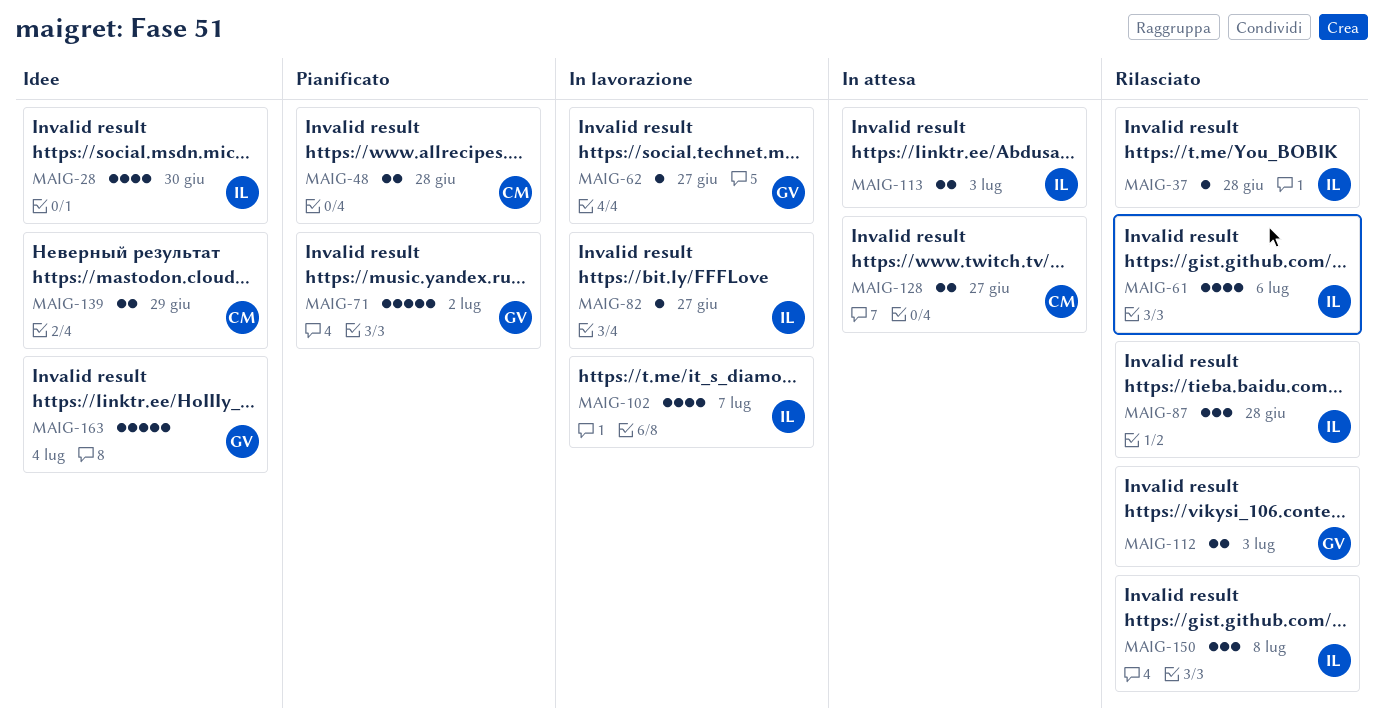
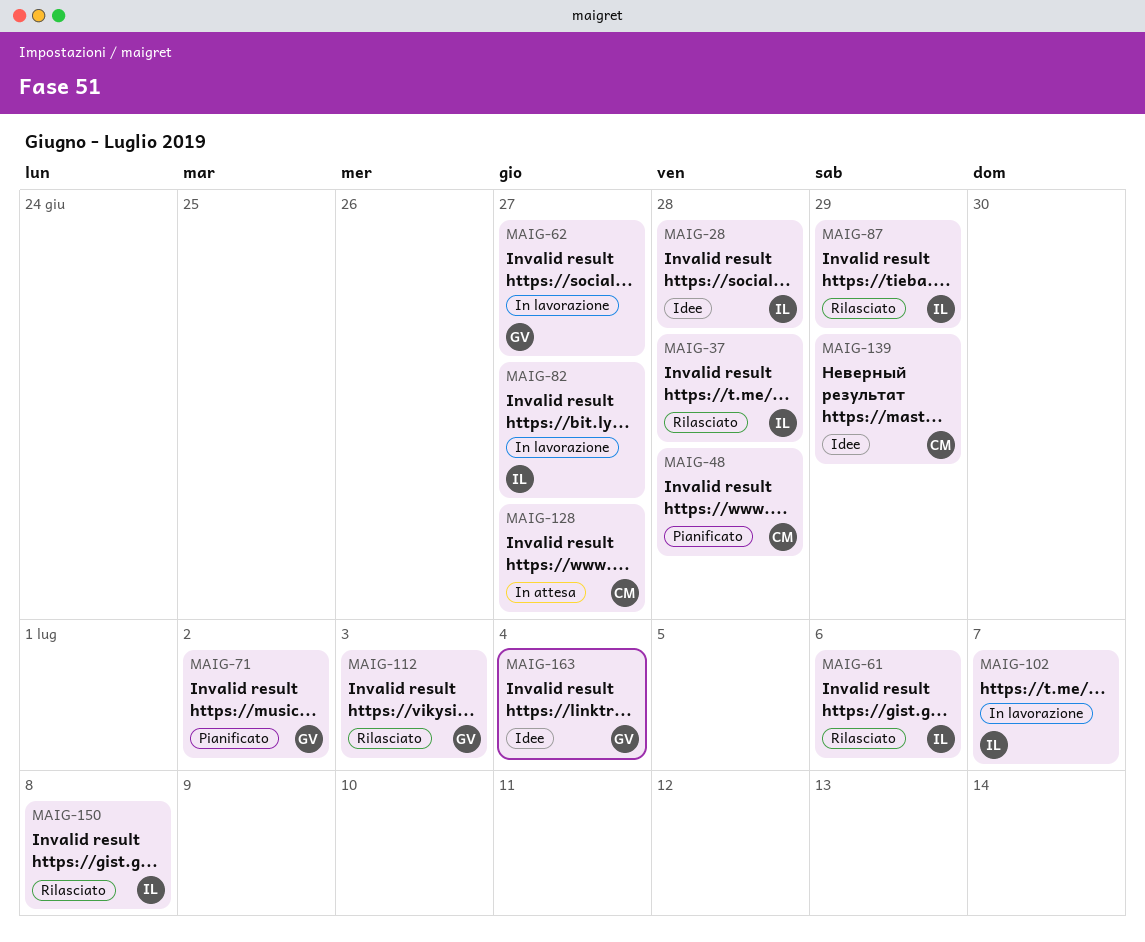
MAIG-28, due: Jun 30 -> Jun 28
MAIG-87, due: Jun 28 -> Jun 29
MAIG-113: present -> none

